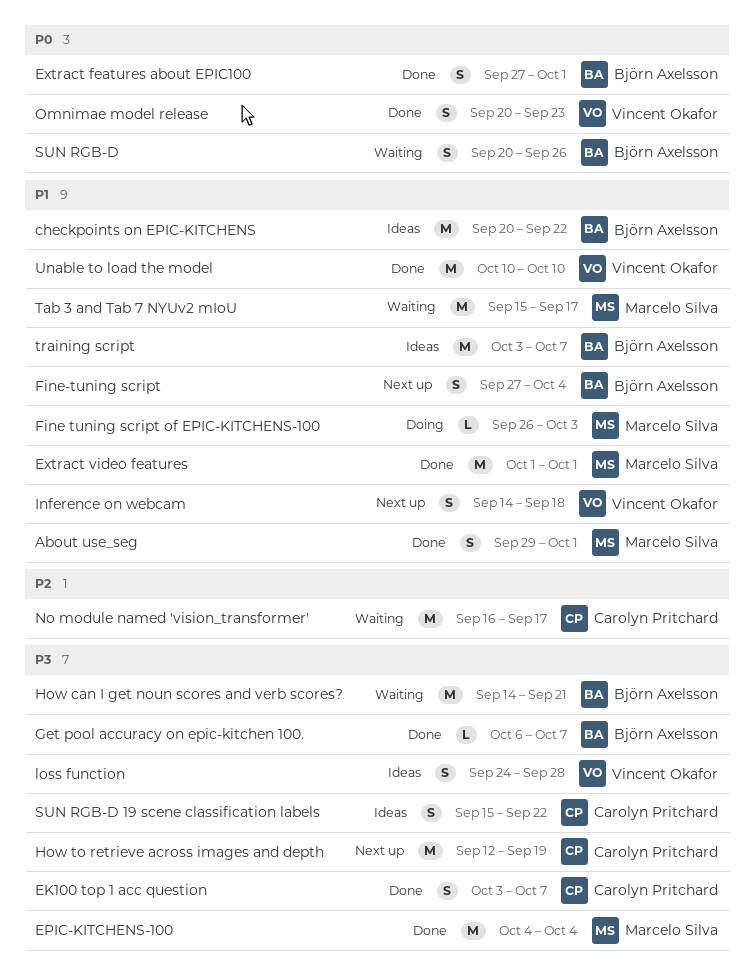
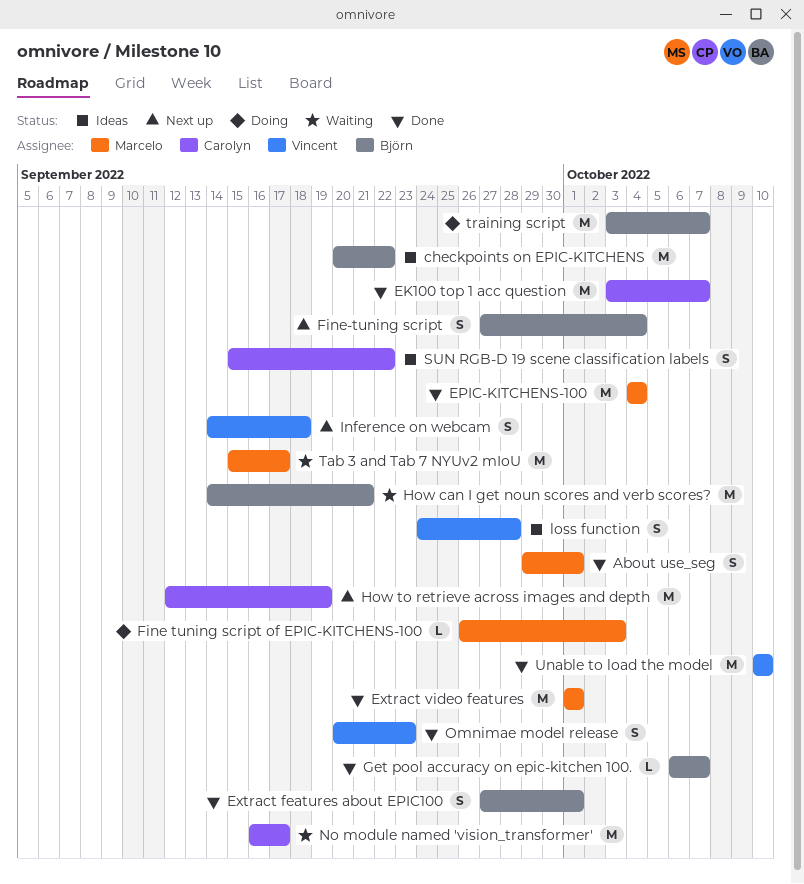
EK100 top 1 acc question, estimate: S -> M
SUN RGB-D: present -> none
training script, status: Ideas -> Doing

